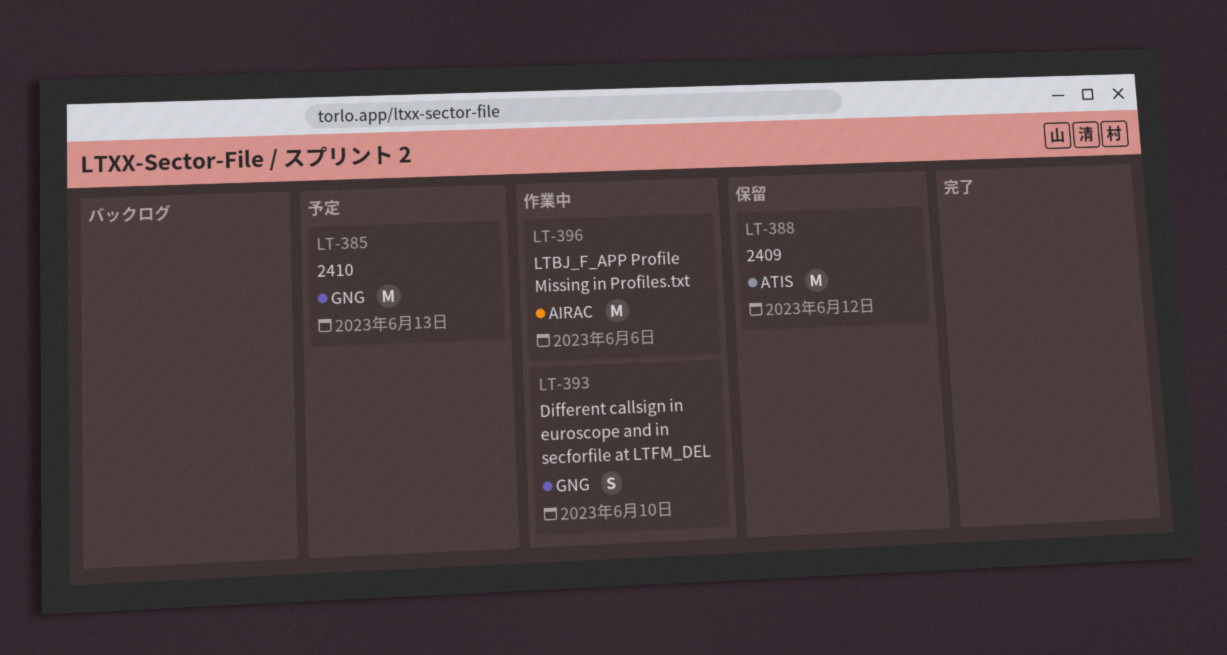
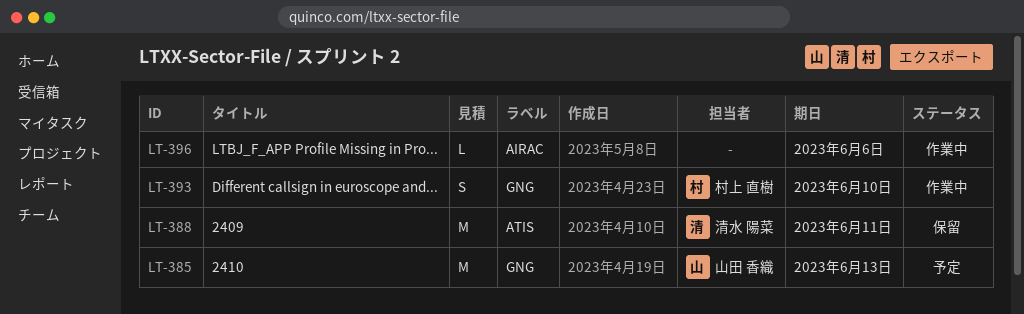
LT-388, due: Jun 12 -> Jun 11
LT-396, estimate: M -> L

